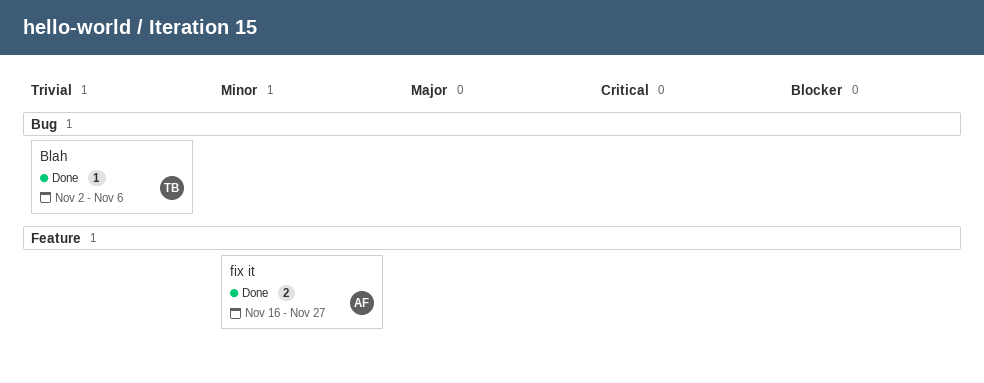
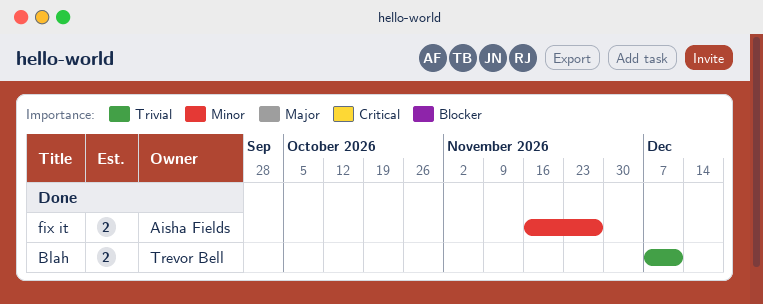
Blah, estimate: 1 -> 2
Blah, start: Nov 2 -> Dec 7
Blah, due: Nov 6 -> Dec 11

